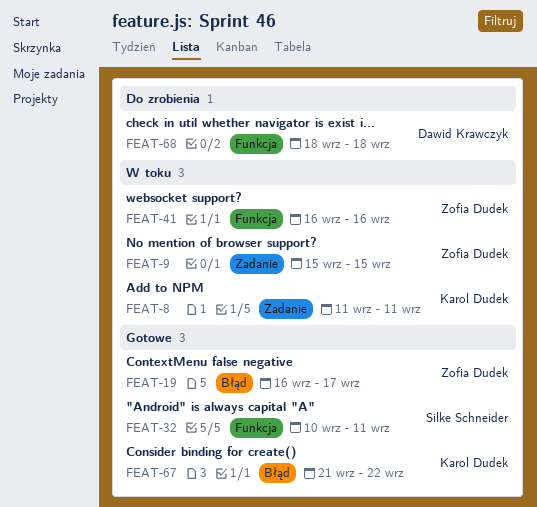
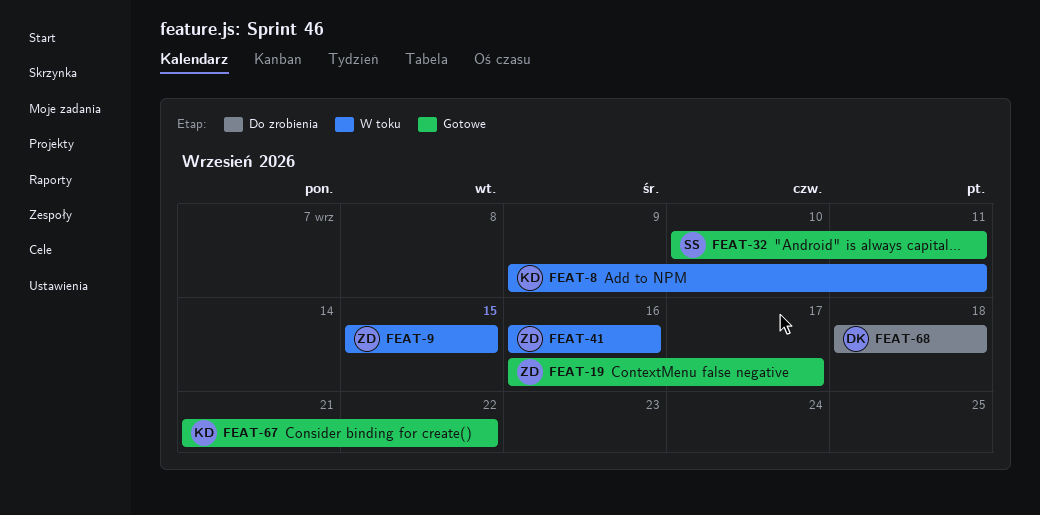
FEAT-8, start: Sep 11 -> Sep 9

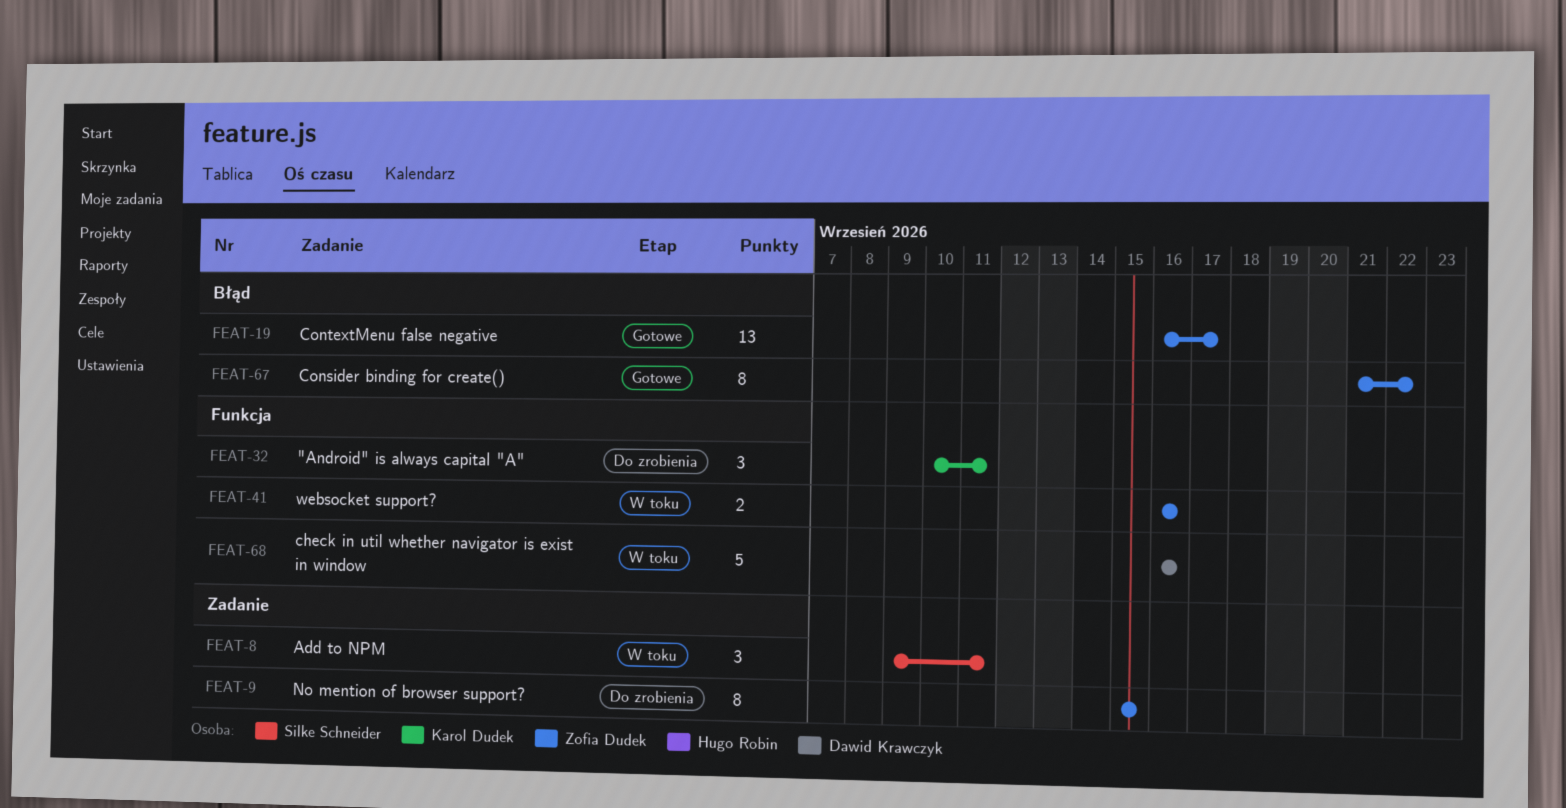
FEAT-8, owner: Karol Dudek -> Silke Schneider
FEAT-9, status: W toku -> Do zrobienia
FEAT-32, status: Gotowe -> Do zrobienia
FEAT-32, owner: Silke Schneider -> Karol Dudek
FEAT-67, owner: Karol Dudek -> Zofia Dudek
FEAT-68, status: Do zrobienia -> W toku
FEAT-68, start: Sep 18 -> Sep 16
FEAT-68, due: Sep 18 -> Sep 16

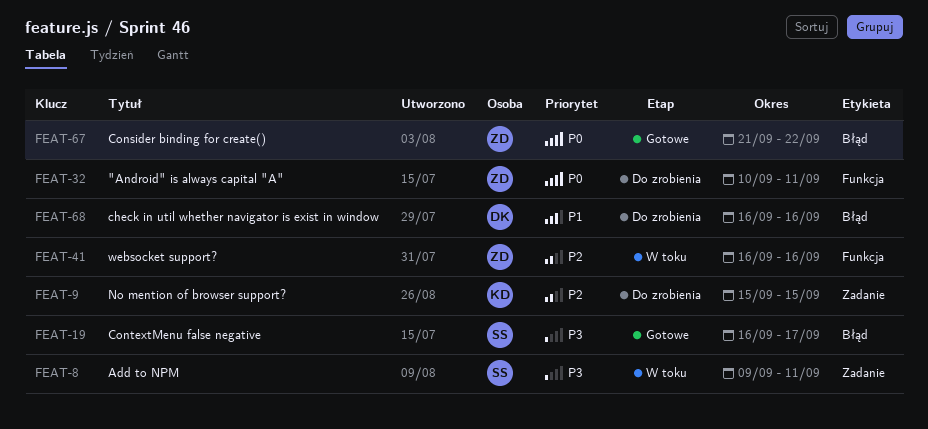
FEAT-9, owner: Zofia Dudek -> Karol Dudek
FEAT-19, owner: Zofia Dudek -> Silke Schneider
FEAT-32, owner: Karol Dudek -> Zofia Dudek
FEAT-68, status: W toku -> Do zrobienia
FEAT-68, label: Funkcja -> Błąd

